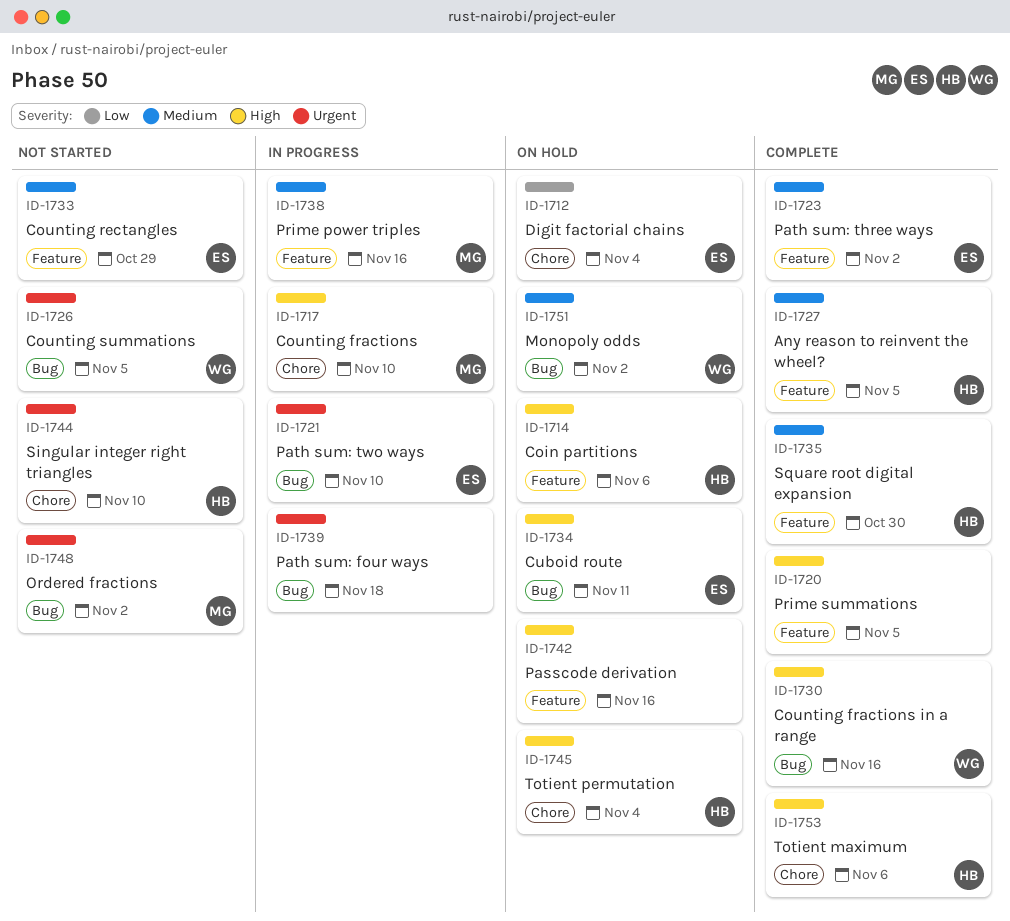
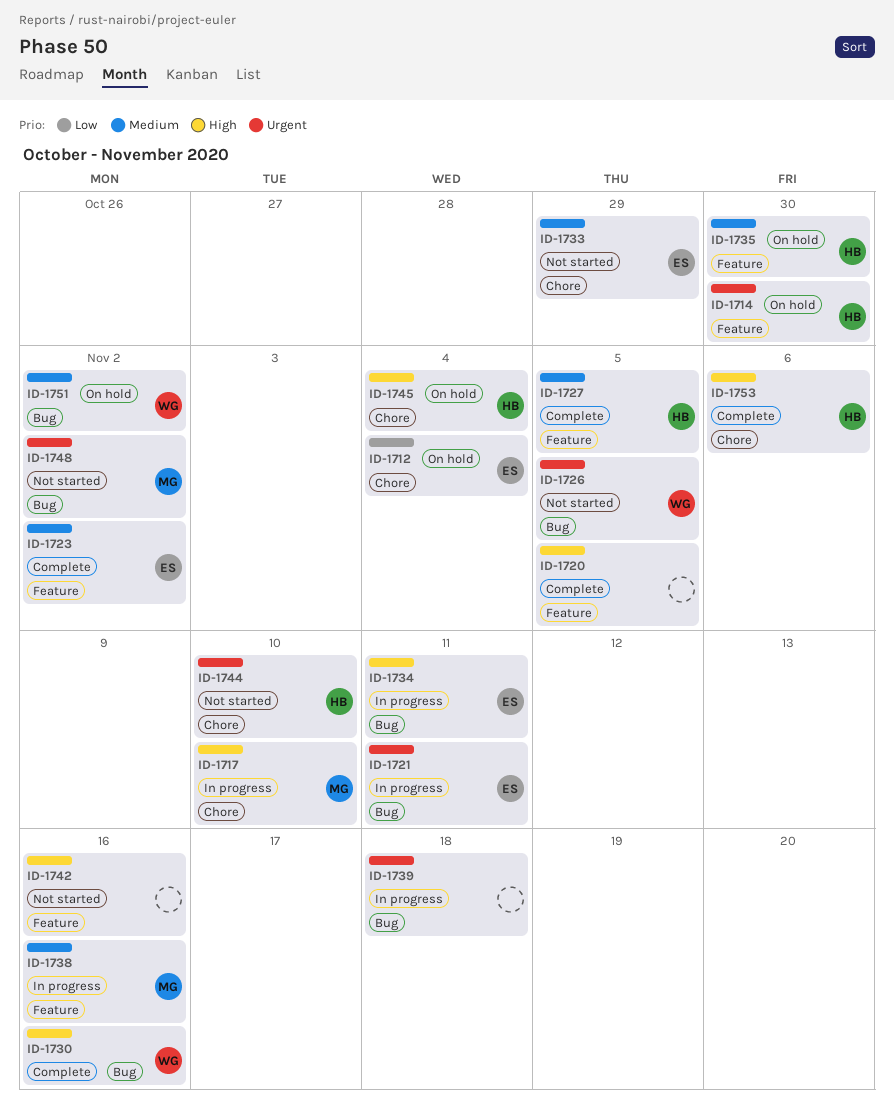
ID-1714, priority: High -> Urgent
ID-1714, due: Nov 6 -> Oct 30
ID-1721, due: Nov 10 -> Nov 11
ID-1733, label: Feature -> Chore
ID-1734, status: On hold -> In progress
ID-1735, status: Complete -> On hold
ID-1742, status: On hold -> Not started

